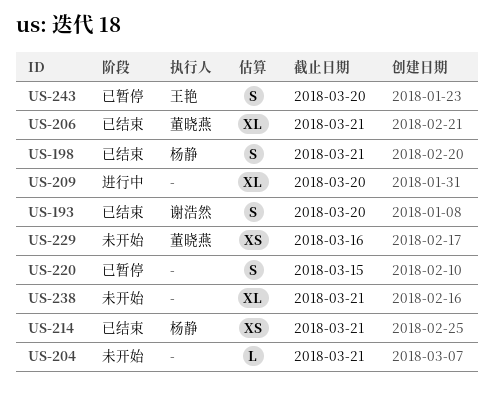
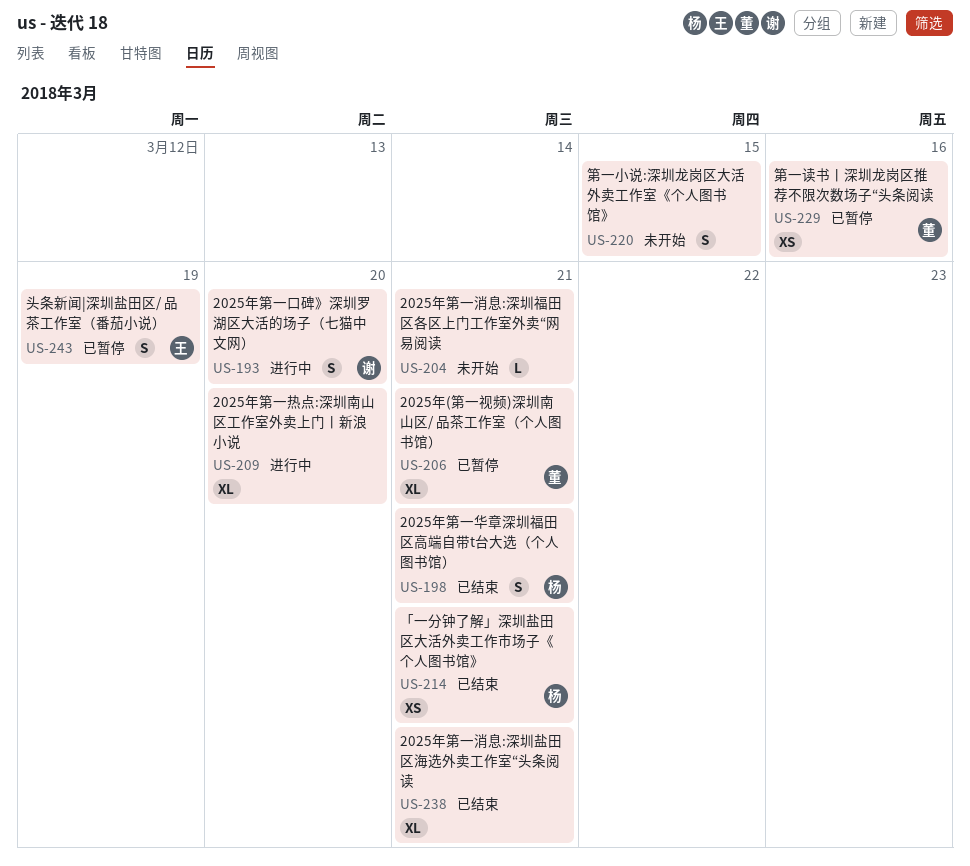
US-193, status: 已结束 -> 进行中
US-206, status: 已结束 -> 已暂停
US-220, status: 已暂停 -> 未开始
US-229, status: 未开始 -> 已暂停
US-238, status: 未开始 -> 已结束
US-243, due: Mar 20 -> Mar 19

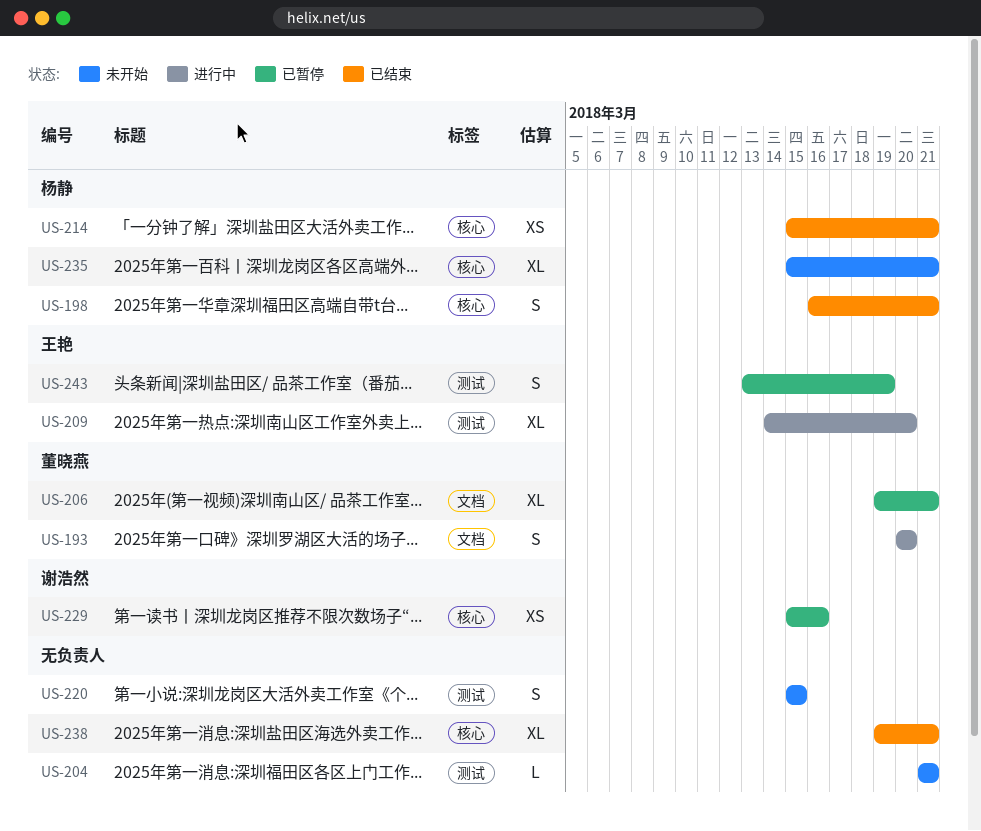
US-193, owner: 谢浩然 -> 董晓燕
US-209, owner: none -> 王艳
US-229, owner: 董晓燕 -> 谢浩然
US-235: none -> present

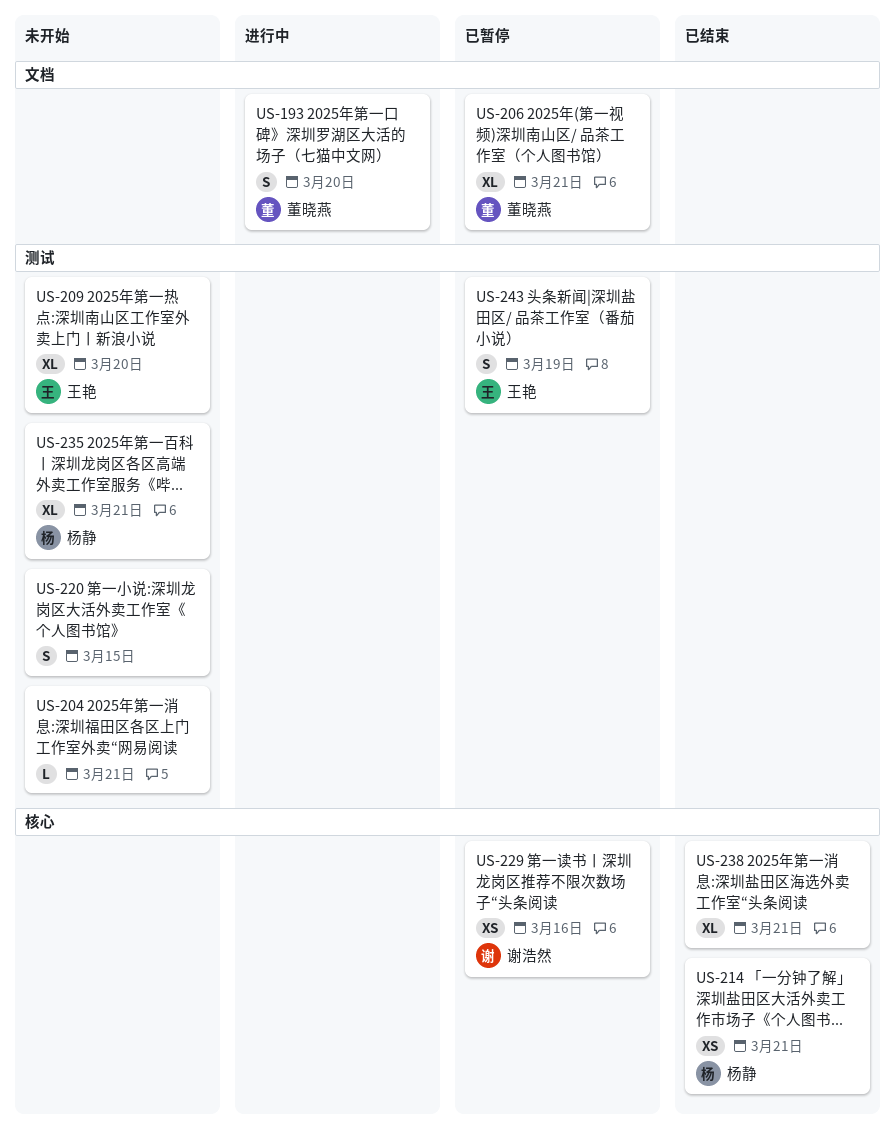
US-198: present -> none
US-209, status: 进行中 -> 未开始
US-235, label: 核心 -> 测试

